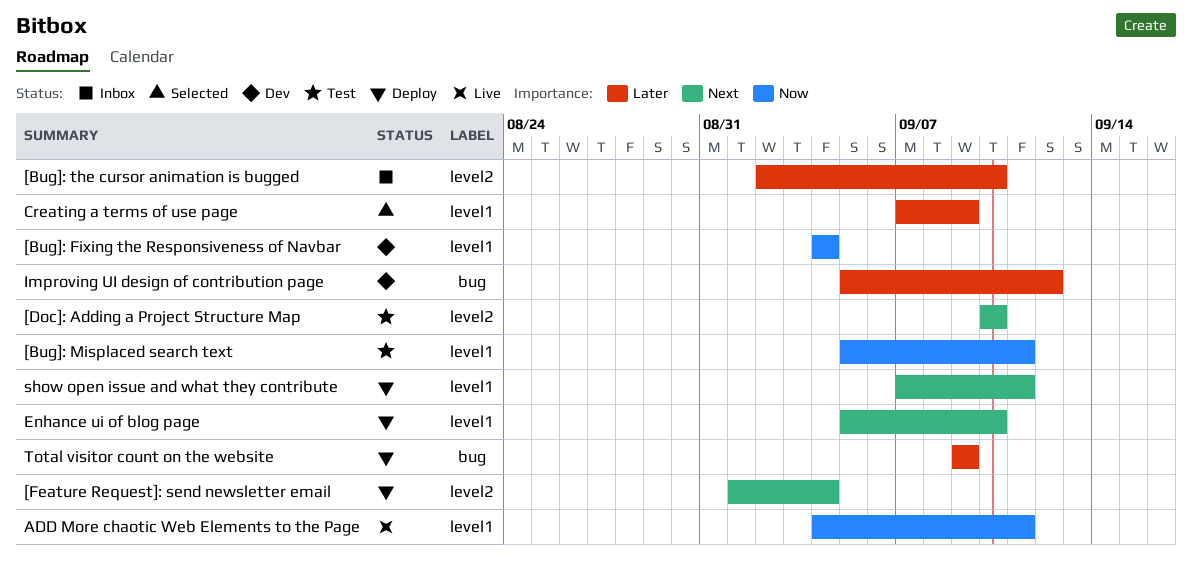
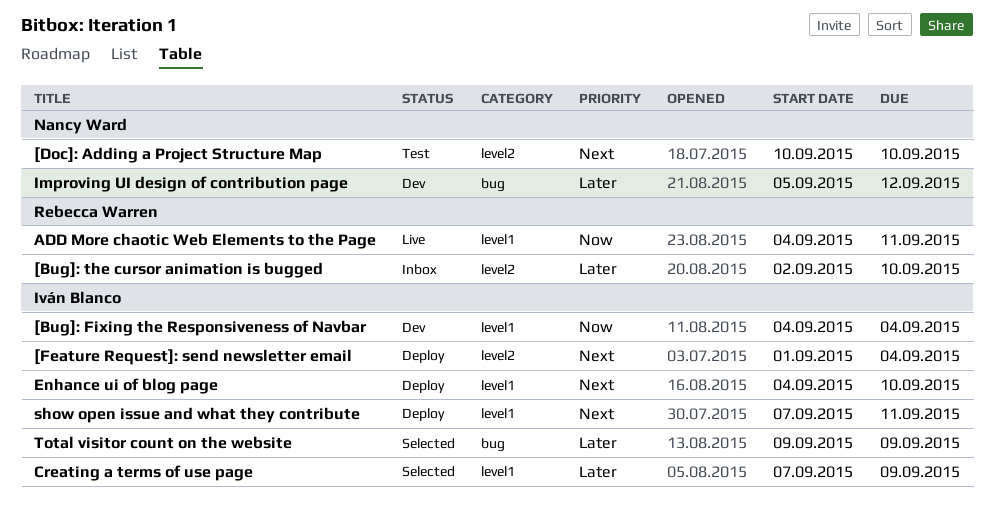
[Bug]: Misplaced search text: present -> none
Enhance ui of blog page, start: Sep 5 -> Sep 4
Total visitor count on the website, status: Deploy -> Selected

